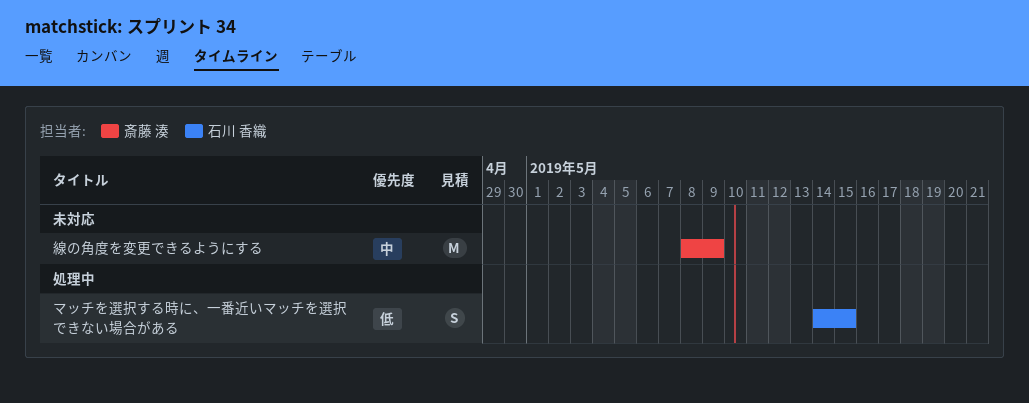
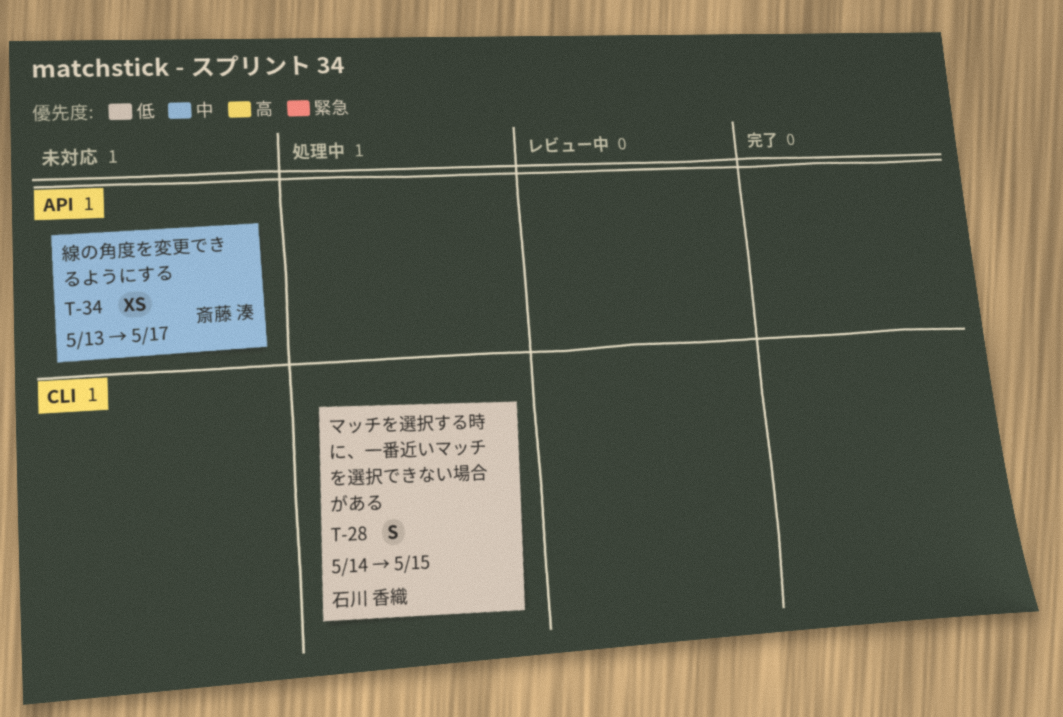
線の角度を変更できるようにする, estimate: M -> XS
線の角度を変更できるようにする, start: May 8 -> May 13
線の角度を変更できるようにする, due: May 9 -> May 17

